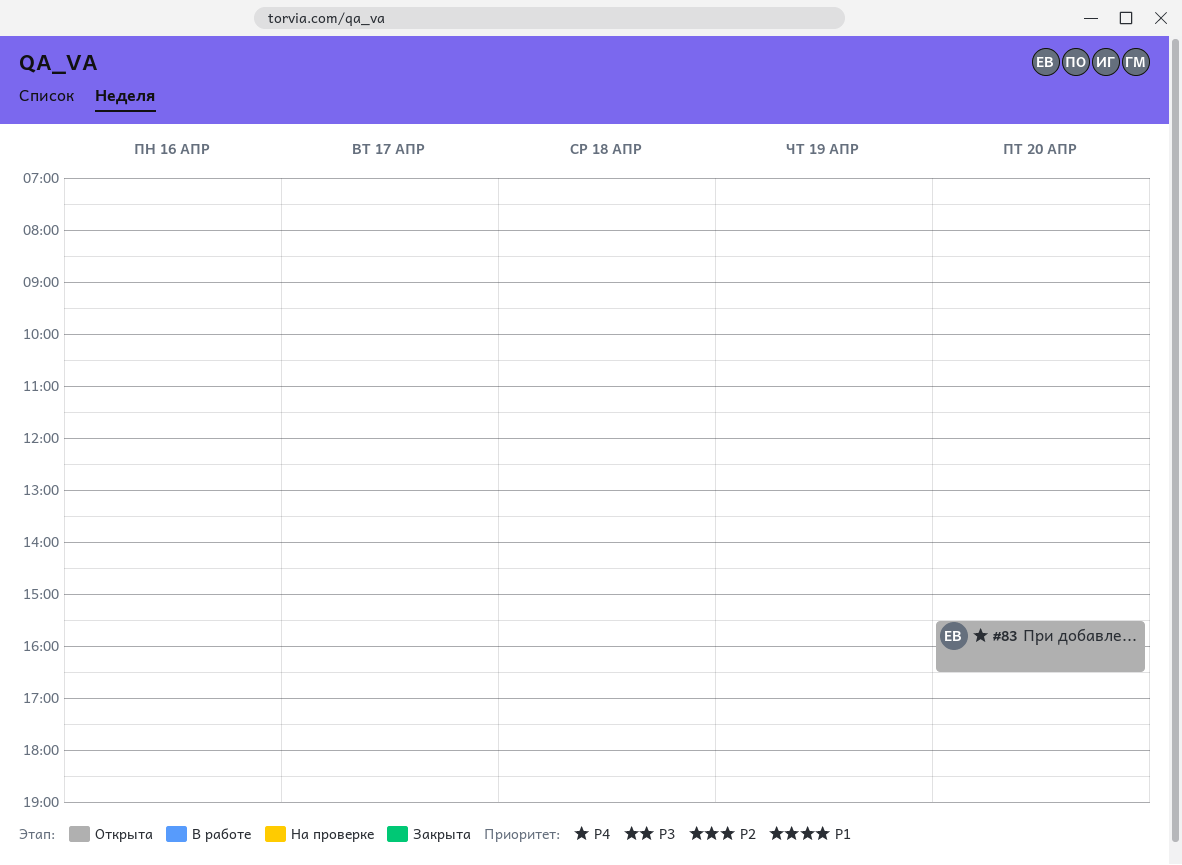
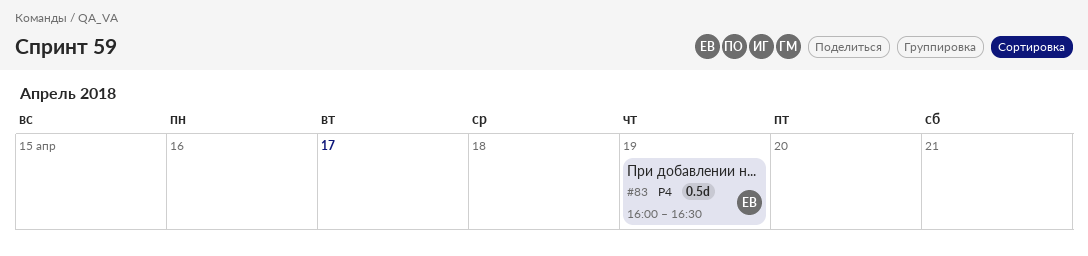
#83, day: Apr 20 -> Apr 19
#83, begins: 15:30 -> 16:00

